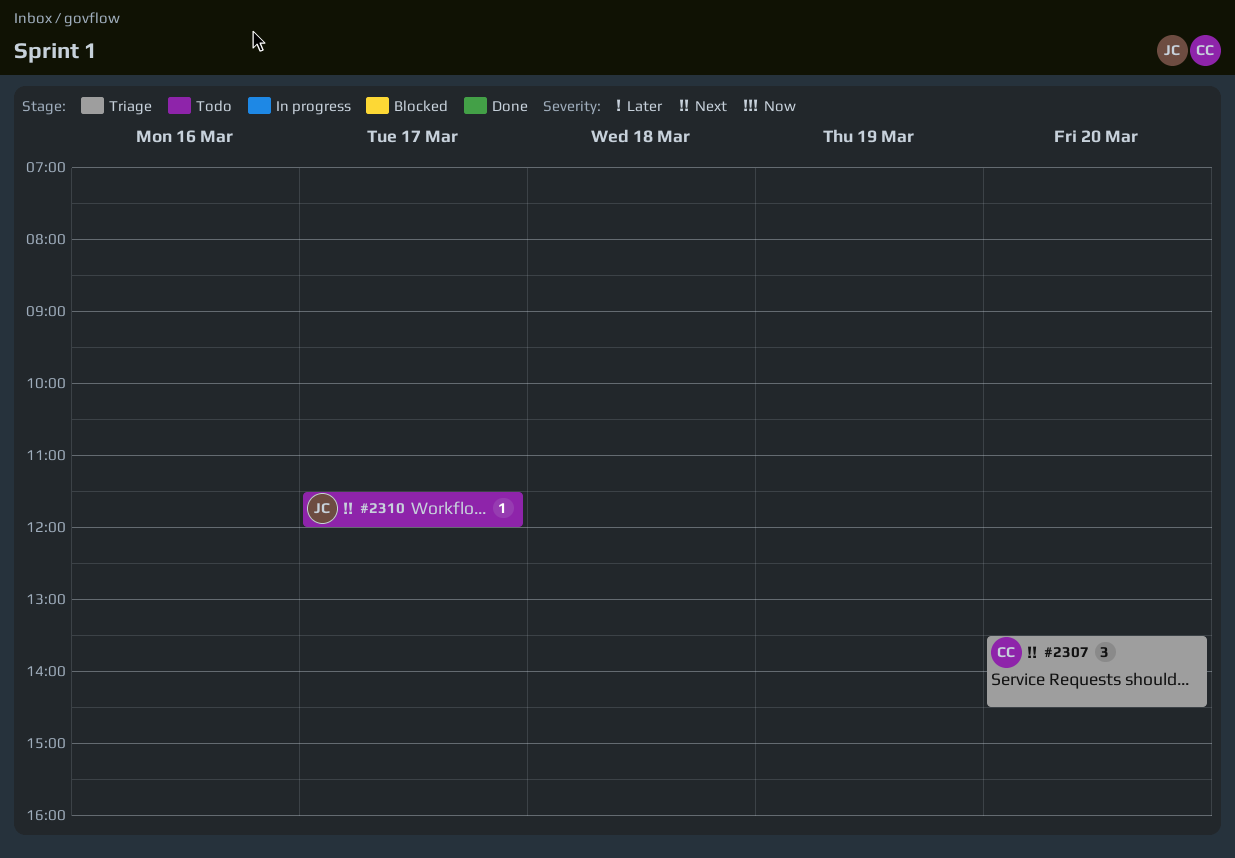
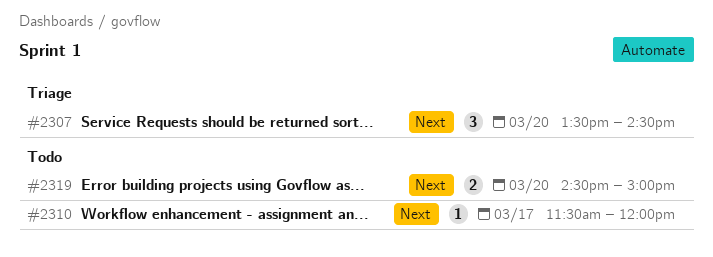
#2319: none -> present

